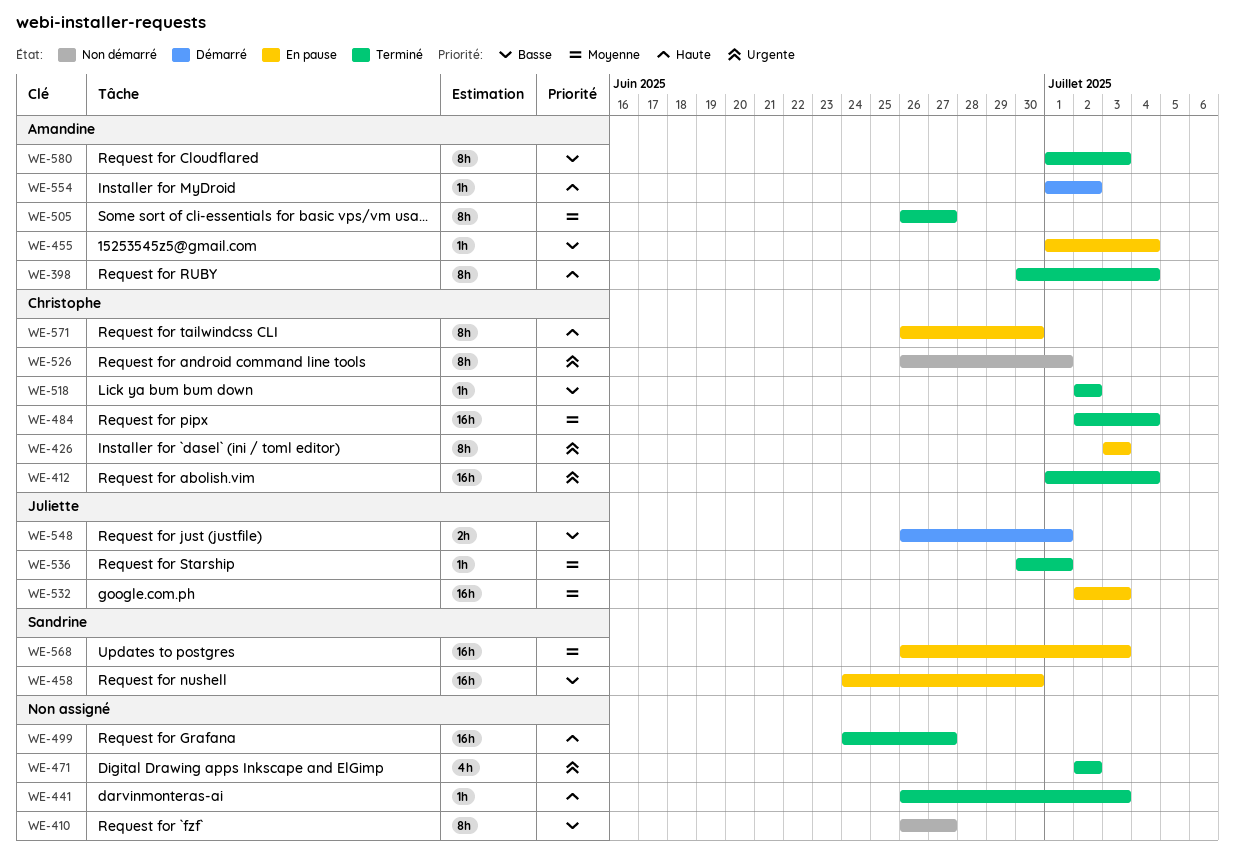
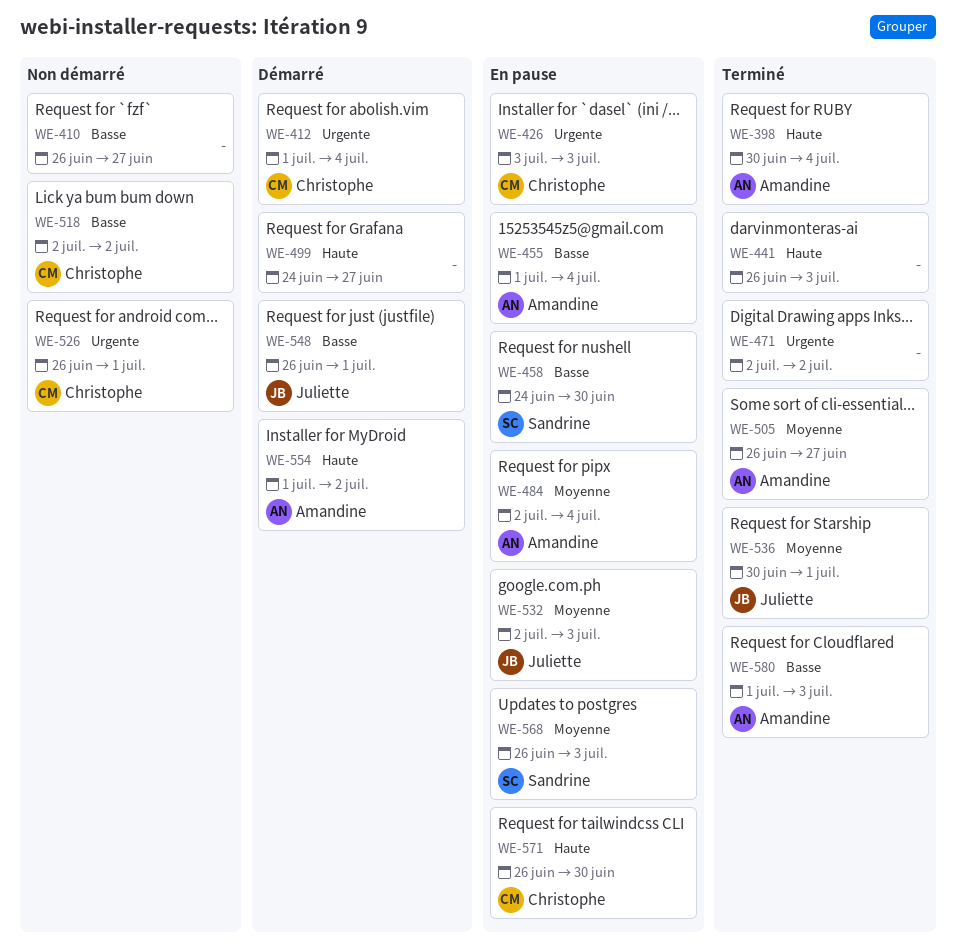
WE-412, status: Terminé -> Démarré
WE-484, status: Terminé -> En pause
WE-484, owner: Christophe -> Amandine
WE-499, status: Terminé -> Démarré
WE-518, status: Terminé -> Non démarré

